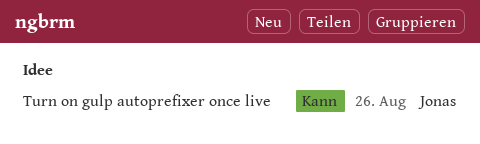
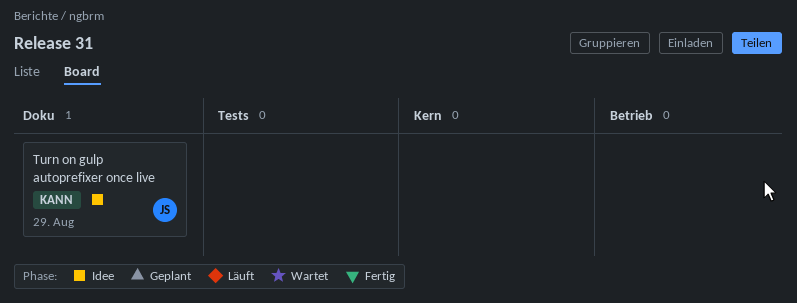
Turn on gulp autoprefixer once live, due: Aug 26 -> Aug 29

